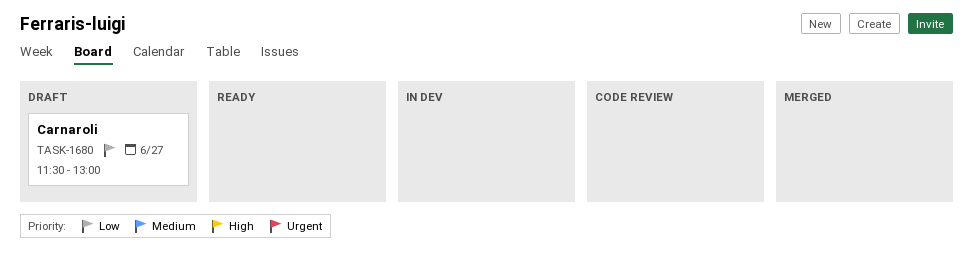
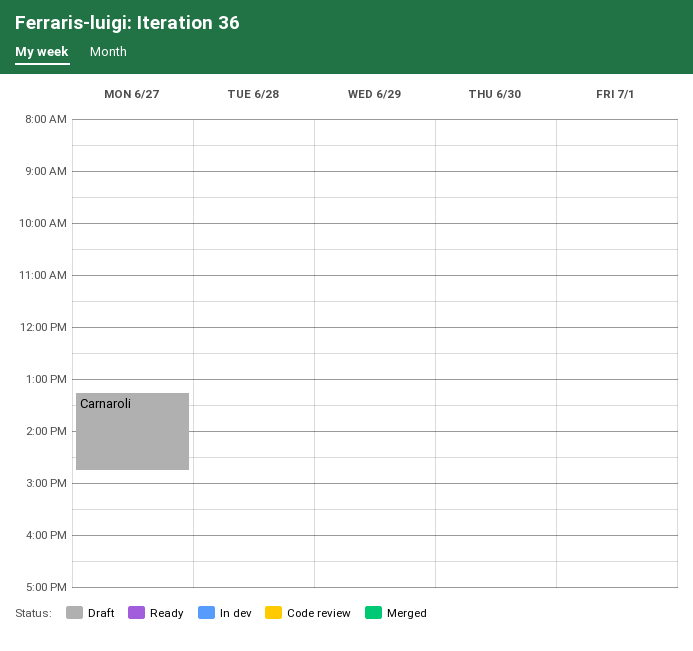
Carnaroli, begins: 11:30 -> 13:15
Carnaroli, ends: 13:00 -> 14:45

